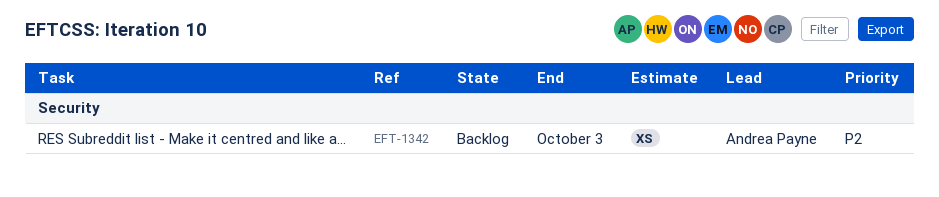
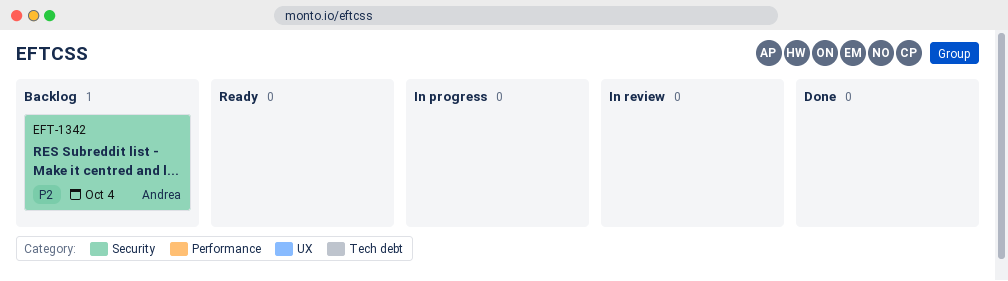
EFT-1342, due: Oct 3 -> Oct 4

